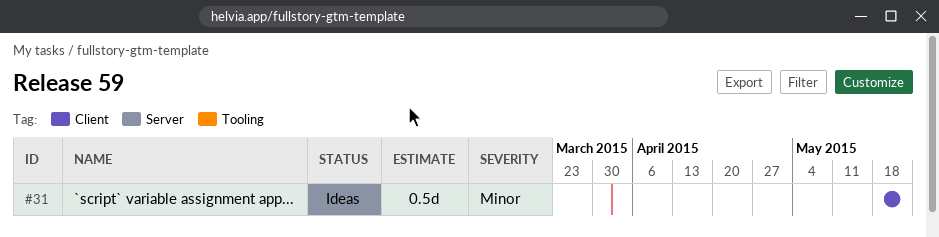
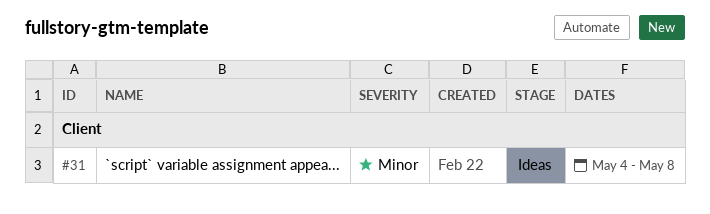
#31, start: May 18 -> May 4
#31, due: May 22 -> May 8

